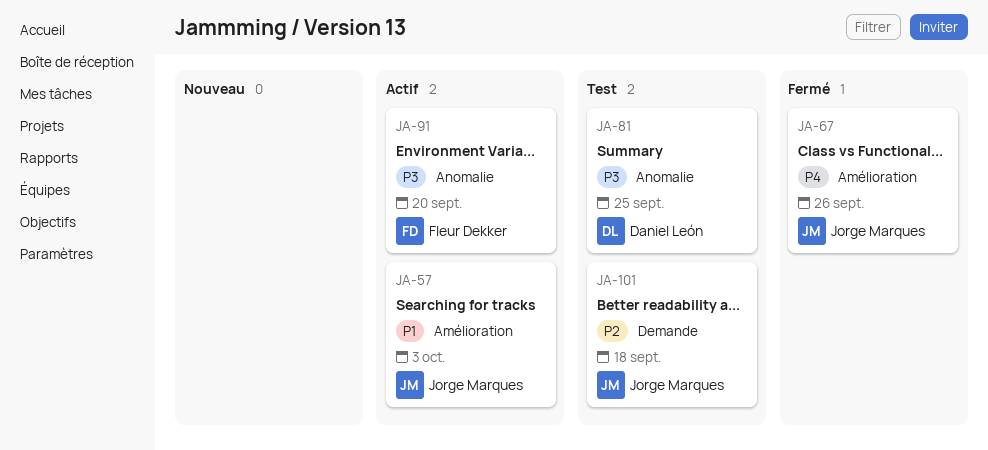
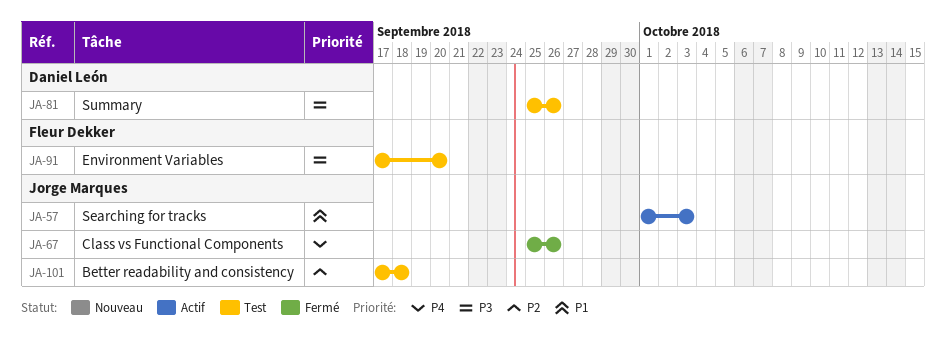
JA-81, due: Sep 25 -> Sep 26
JA-91, status: Actif -> Test

